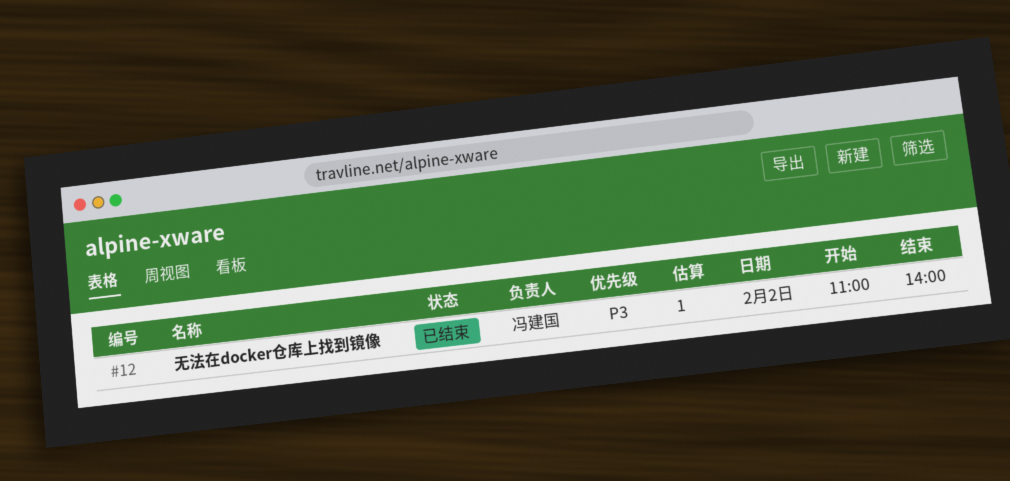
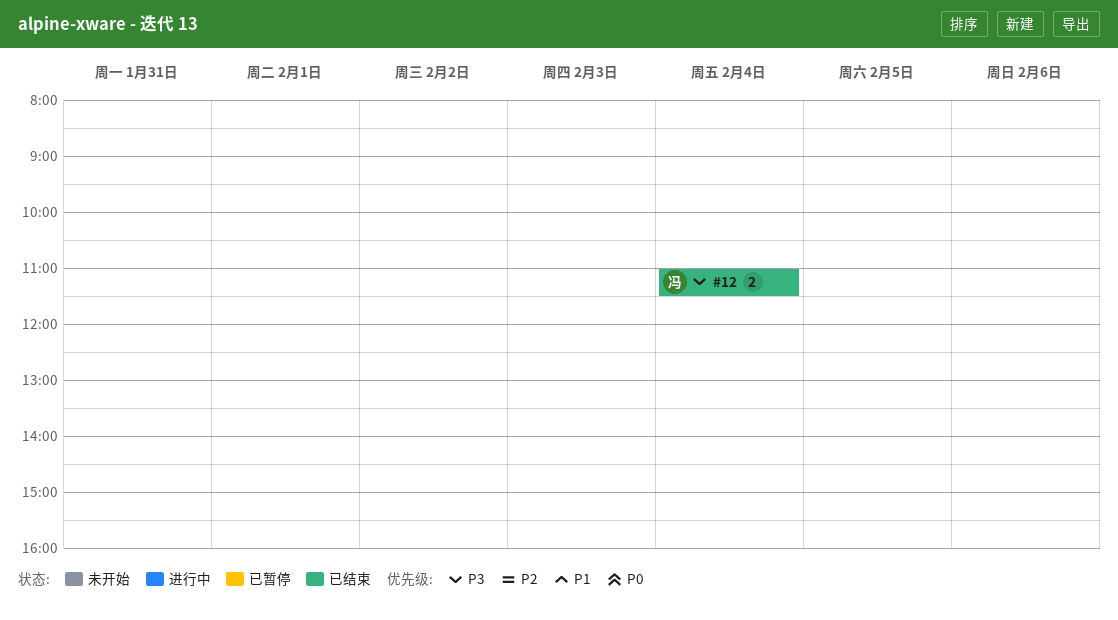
#12, estimate: 1 -> 2
#12, day: Feb 2 -> Feb 4
#12, ends: 14:00 -> 11:30

